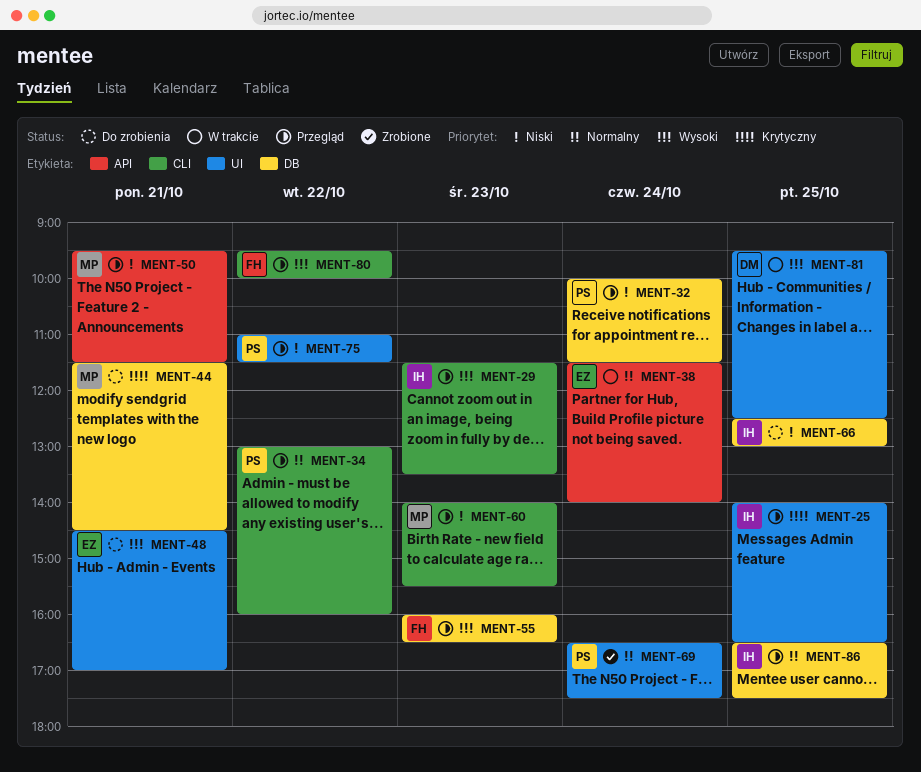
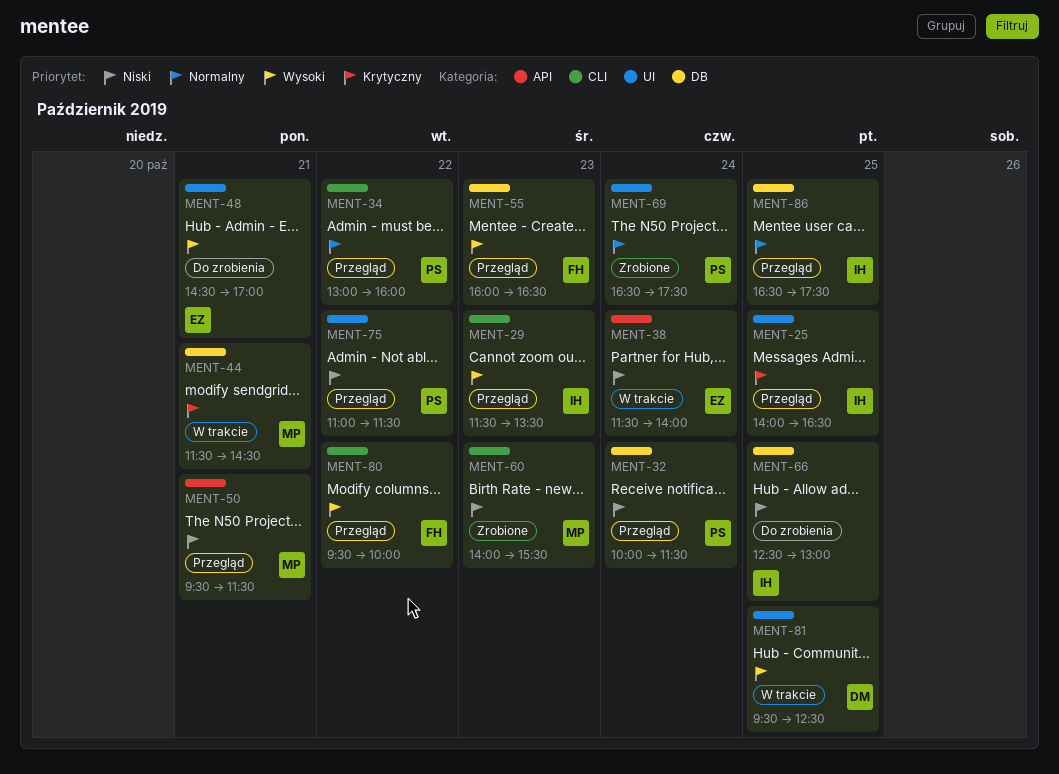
MENT-38, priority: Normalny -> Niski
MENT-44, status: Do zrobienia -> W trakcie
MENT-60, status: Przegląd -> Zrobione

